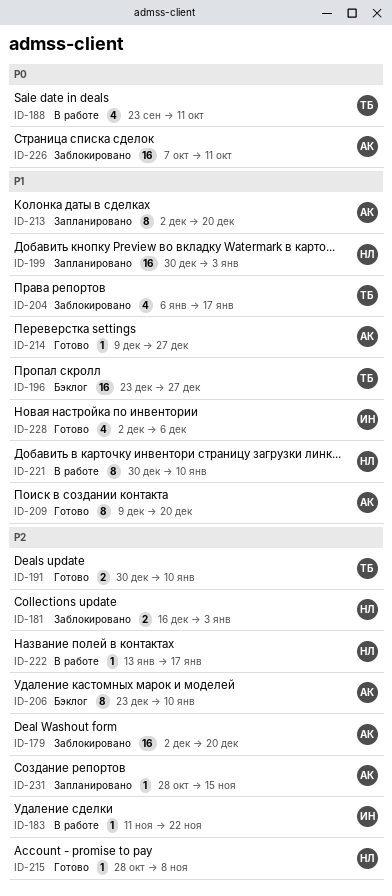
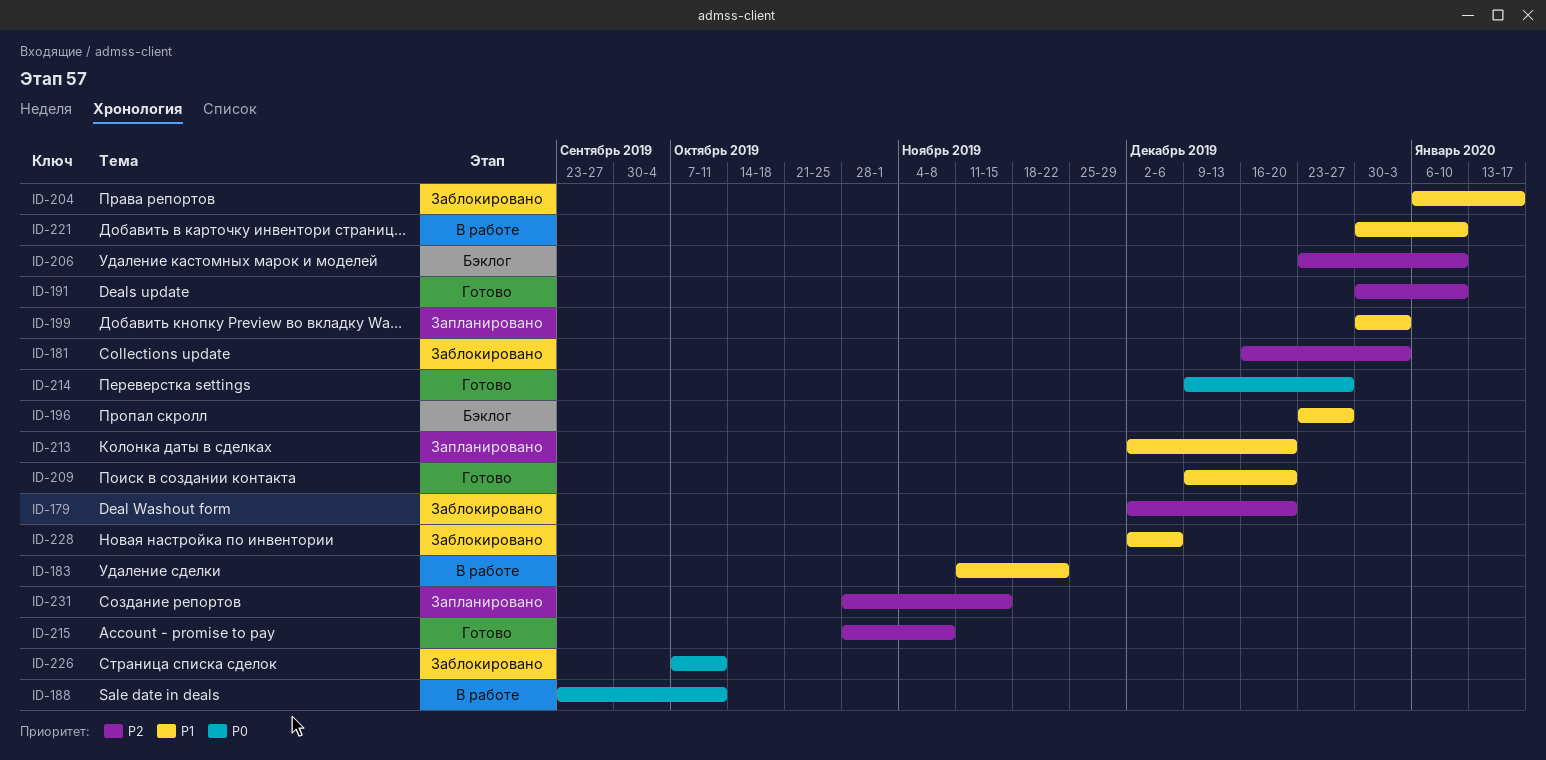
ID-183, priority: P2 -> P1
ID-214, priority: P1 -> P0
ID-222: present -> none
ID-228, status: Готово -> Заблокировано

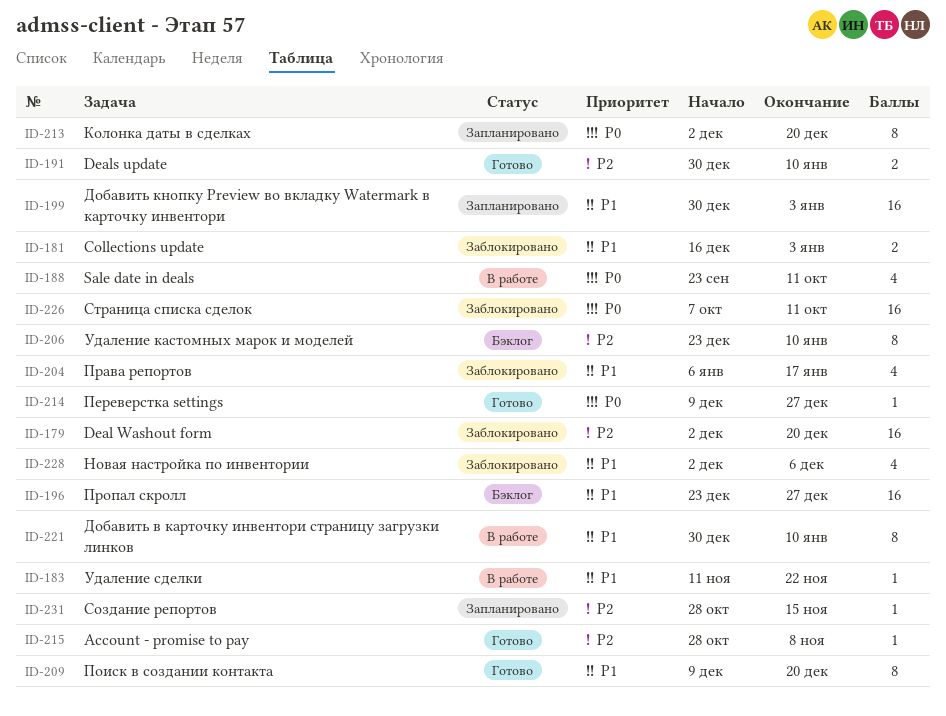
ID-181, priority: P2 -> P1
ID-213, priority: P1 -> P0

